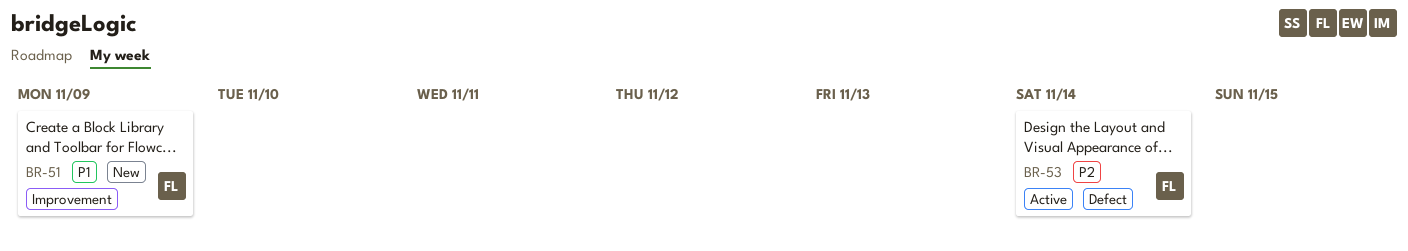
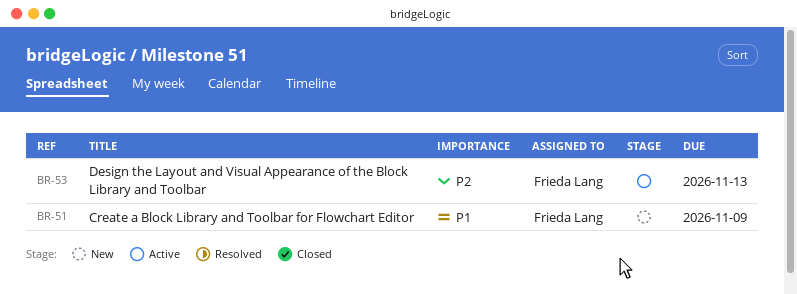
BR-53, due: Nov 14 -> Nov 13

